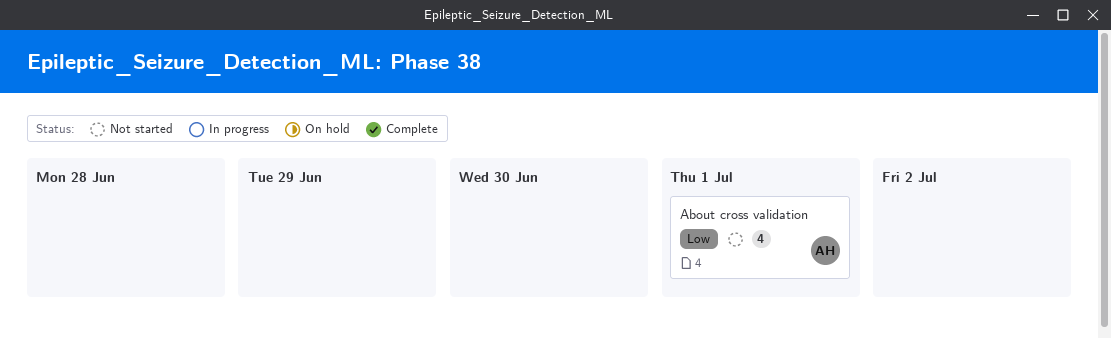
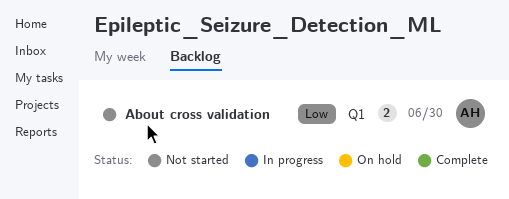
About cross validation, estimate: 4 -> 2
About cross validation, due: Jul 1 -> Jun 30

